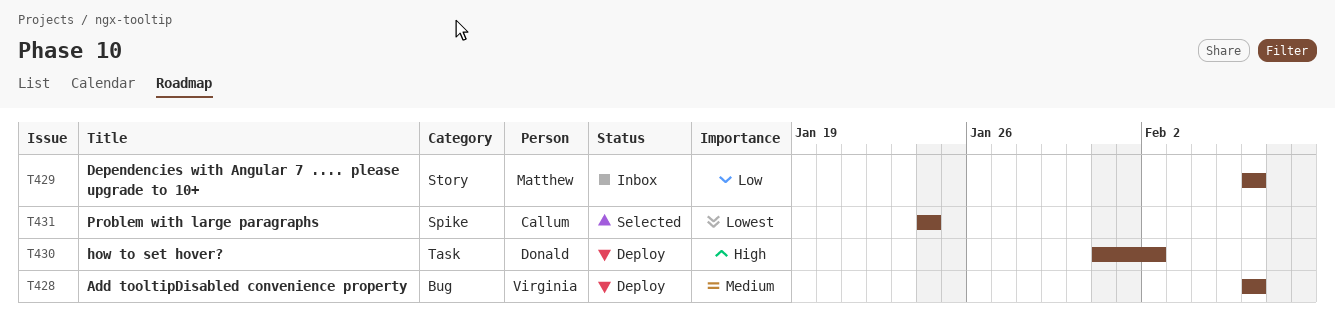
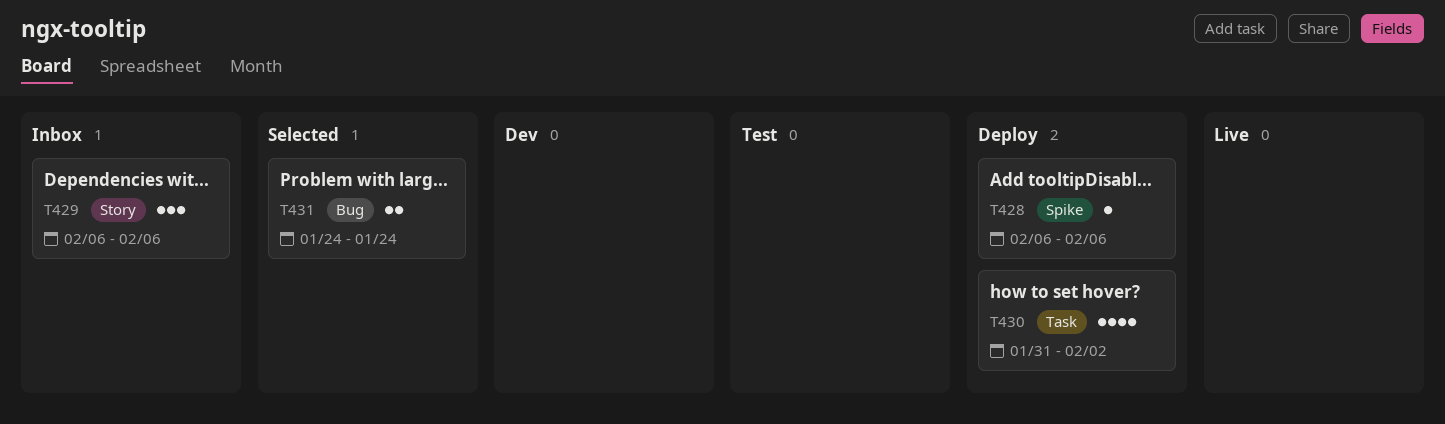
T428, label: Bug -> Spike
T431, label: Spike -> Bug

